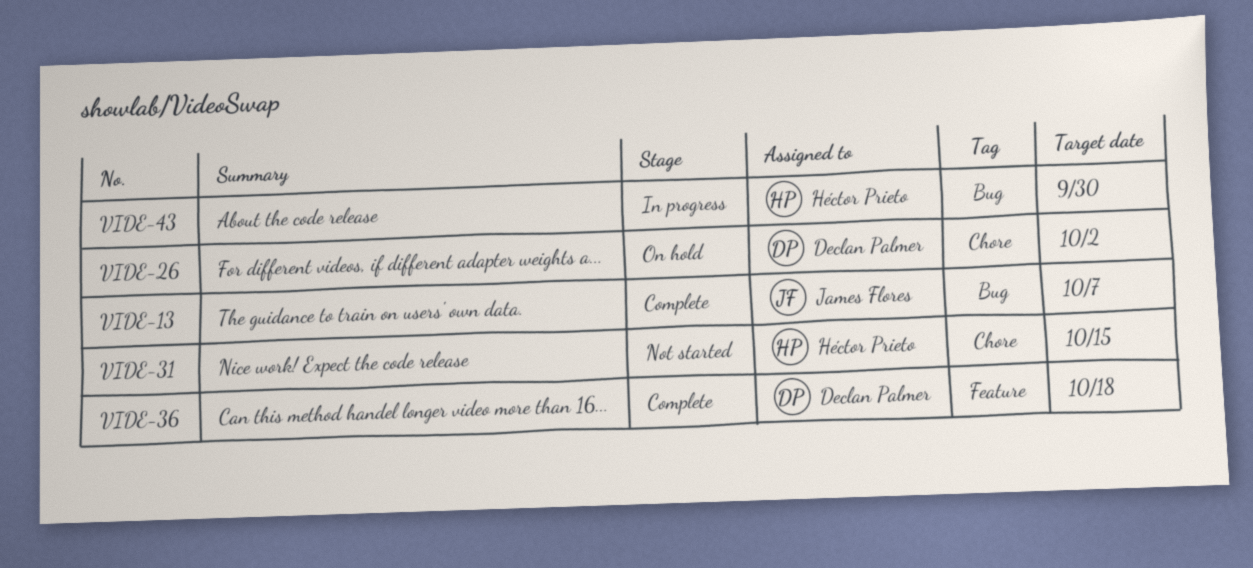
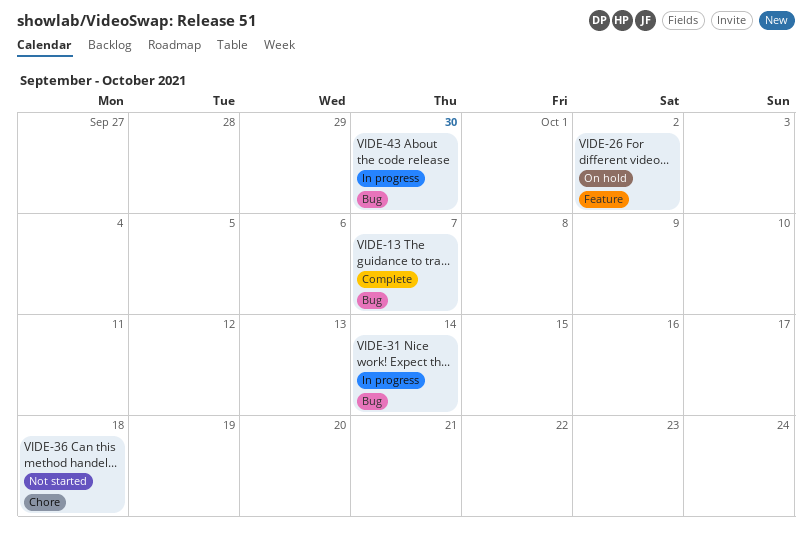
VIDE-26, label: Chore -> Feature
VIDE-31, status: Not started -> In progress
VIDE-31, label: Chore -> Bug
VIDE-31, due: Oct 15 -> Oct 14
VIDE-36, status: Complete -> Not started
VIDE-36, label: Feature -> Chore

